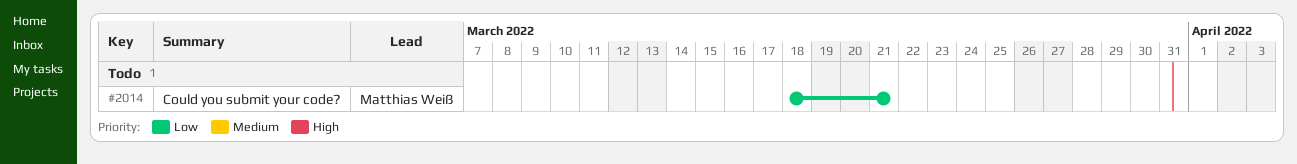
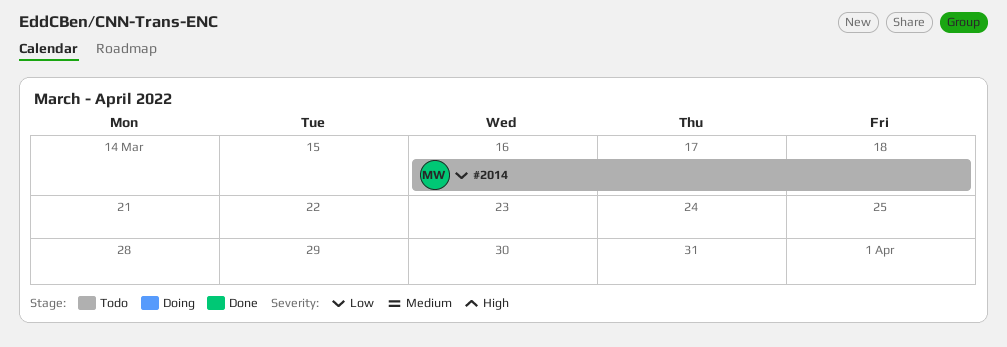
#2014, start: Mar 18 -> Mar 16
#2014, due: Mar 21 -> Mar 18

